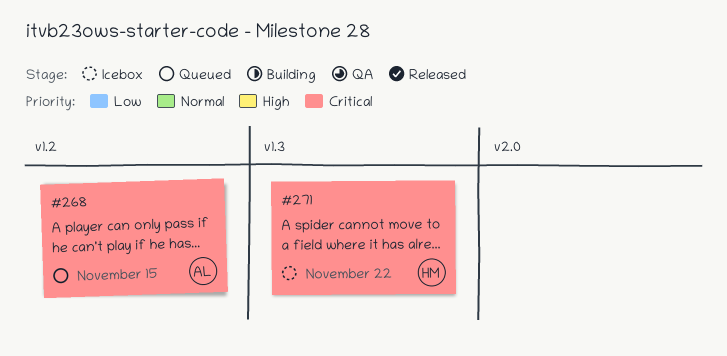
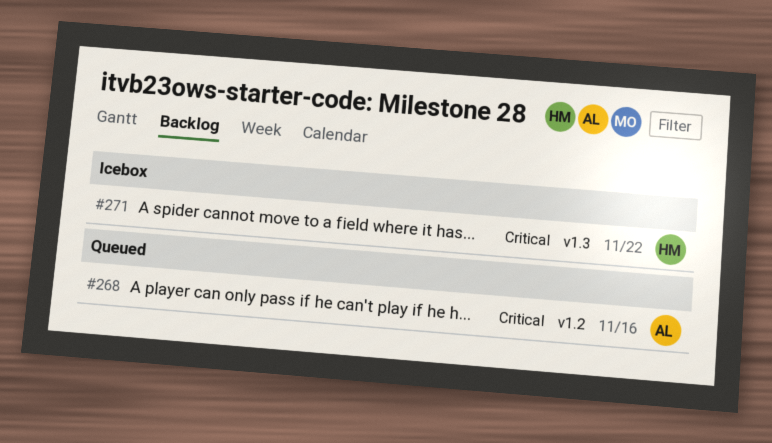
#268, due: Nov 15 -> Nov 16

